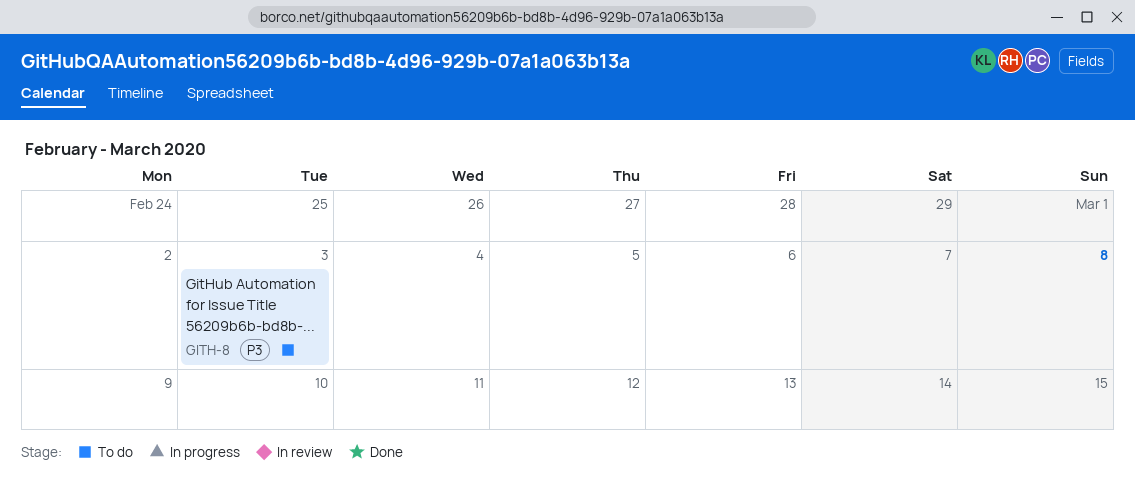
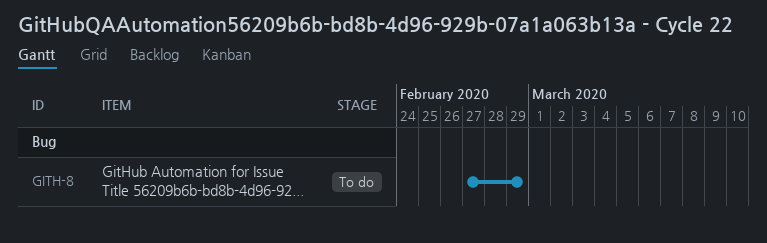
GITH-8, due: Mar 3 -> Feb 29

